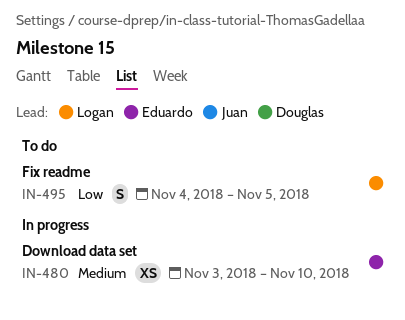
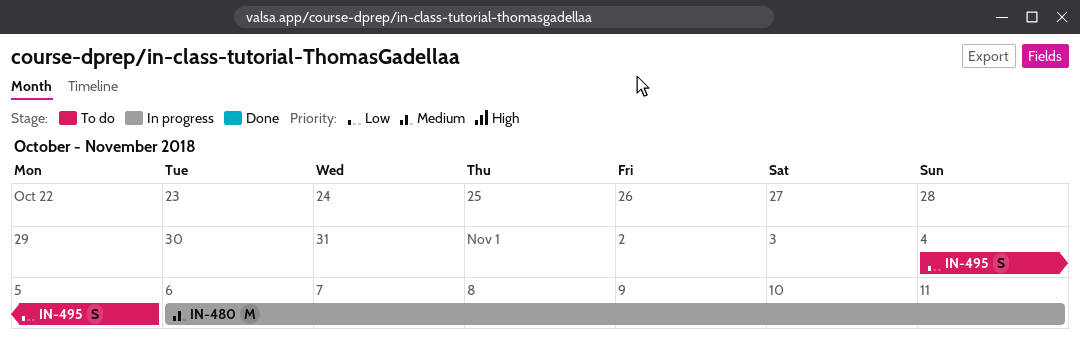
IN-480, estimate: XS -> M
IN-480, start: Nov 3 -> Nov 6
IN-480, due: Nov 10 -> Nov 11

